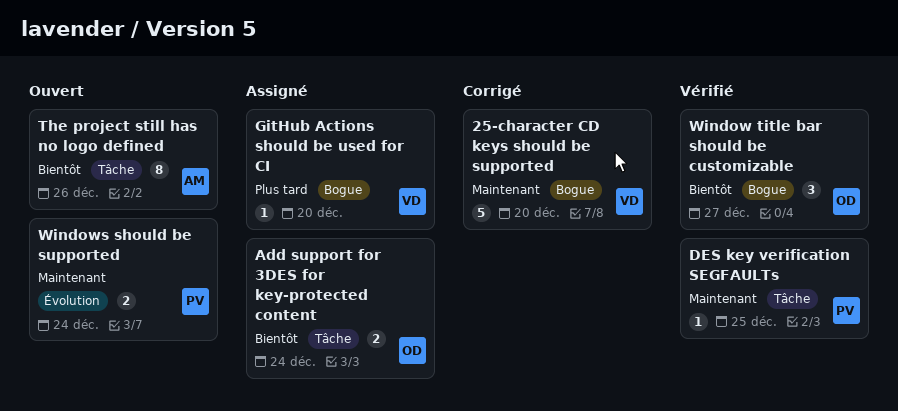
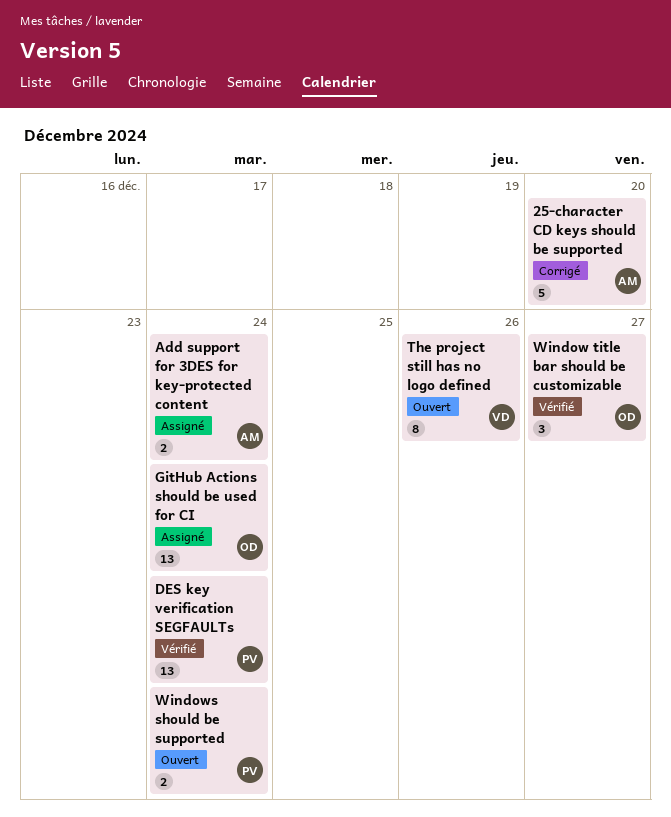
25-character CD keys should be supported, owner: VD -> AM
Add support for 3DES for key-protected content, owner: OD -> AM
DES key verification SEGFAULTs, estimate: 1 -> 13
DES key verification SEGFAULTs, due: Dec 25 -> Dec 24
GitHub Actions should be used for CI, owner: VD -> OD
GitHub Actions should be used for CI, estimate: 1 -> 13
GitHub Actions should be used for CI, due: Dec 20 -> Dec 24
The project still has no logo defined, owner: AM -> VD

